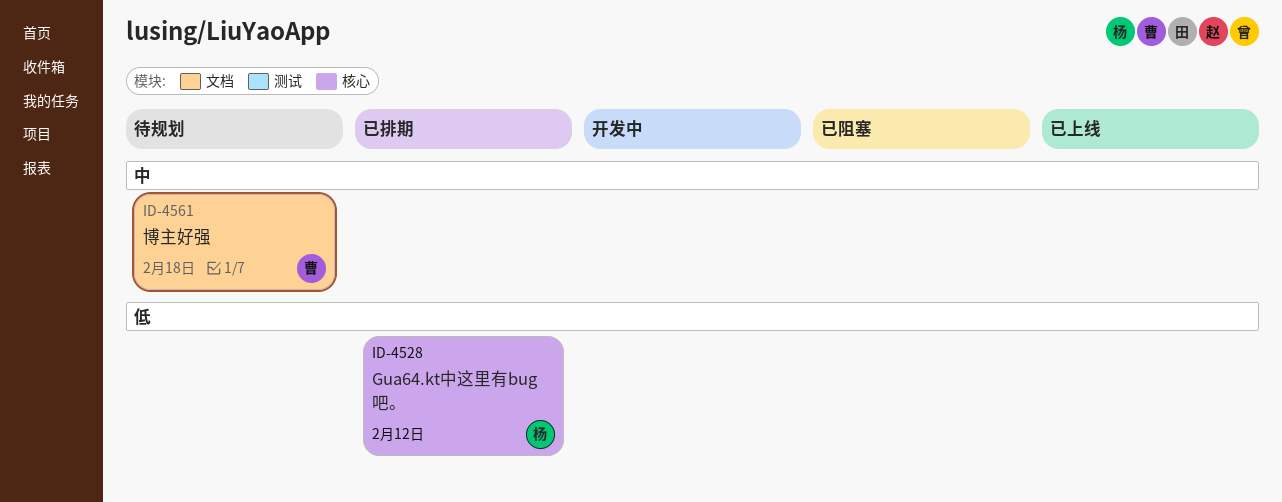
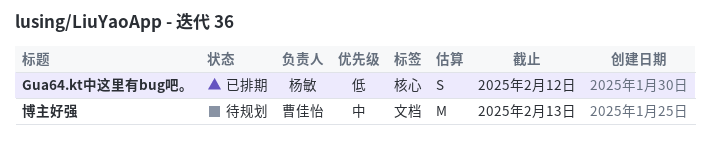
博主好强, due: Feb 18 -> Feb 13

